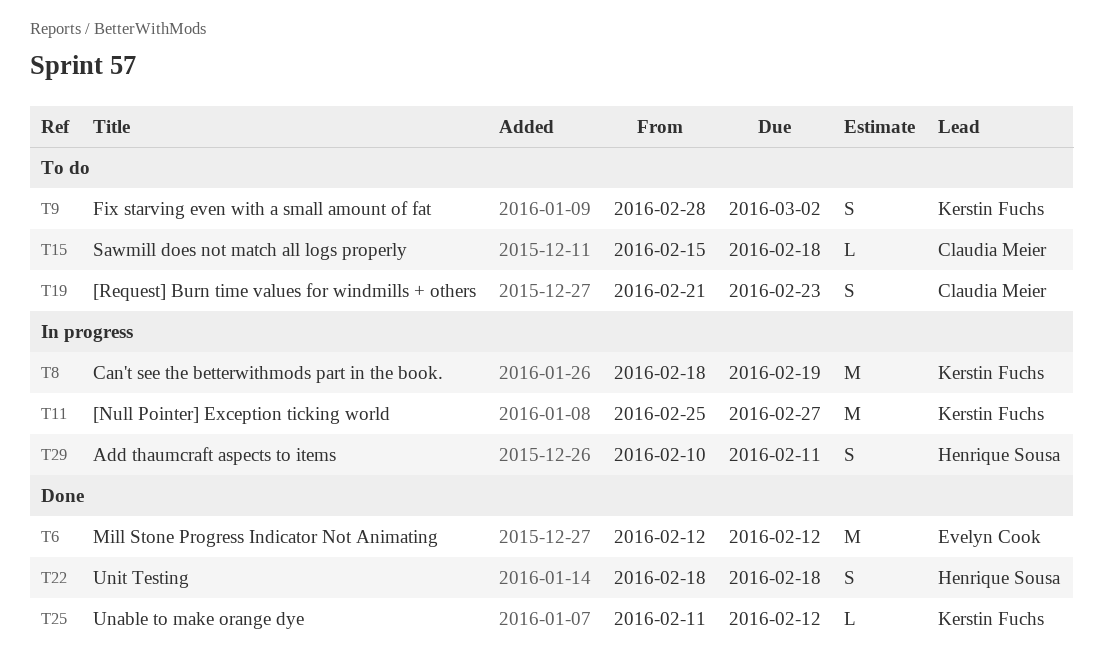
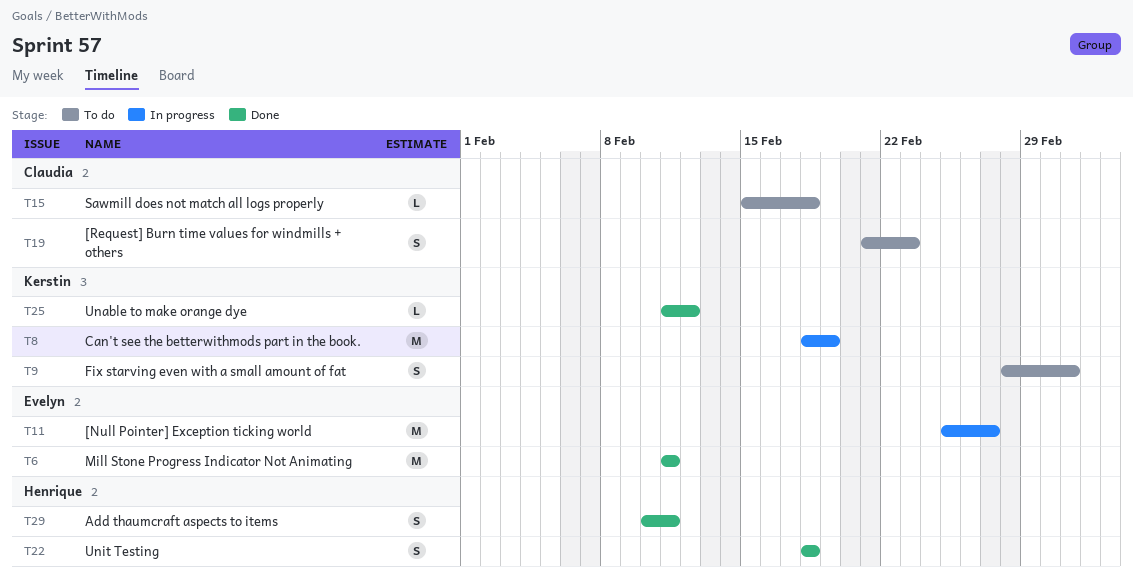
T6, start: Feb 12 -> Feb 11
T6, due: Feb 12 -> Feb 11
T11, owner: Kerstin Fuchs -> Evelyn Cook
T29, status: In progress -> Done

